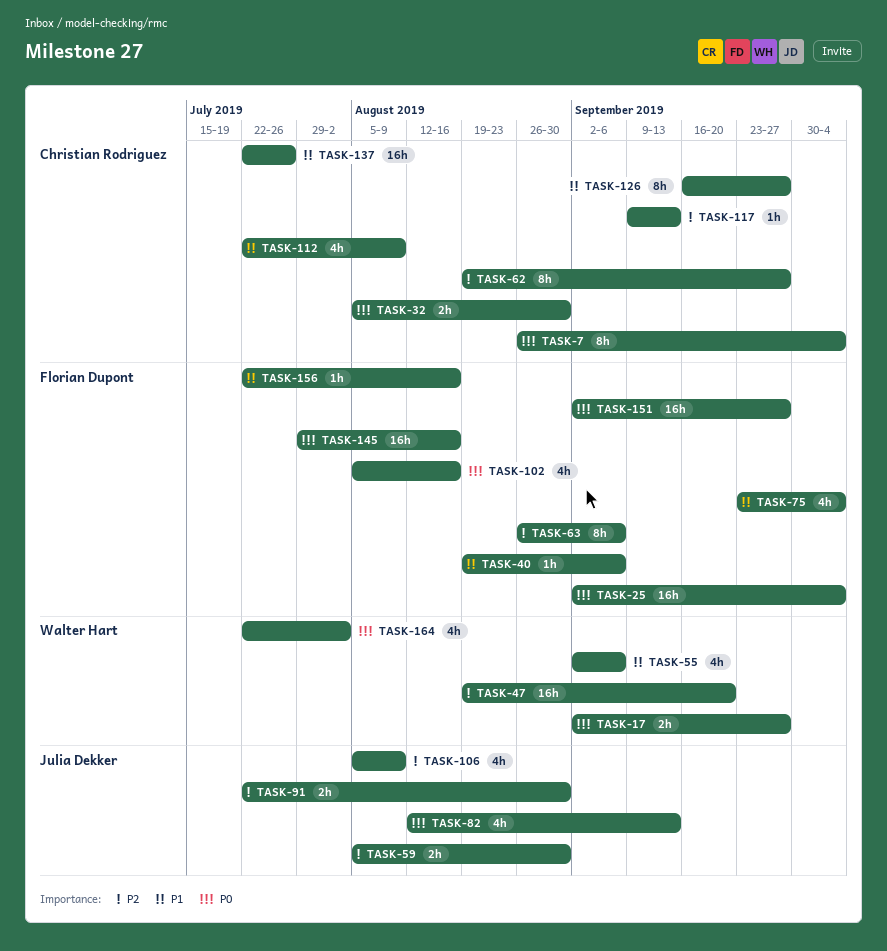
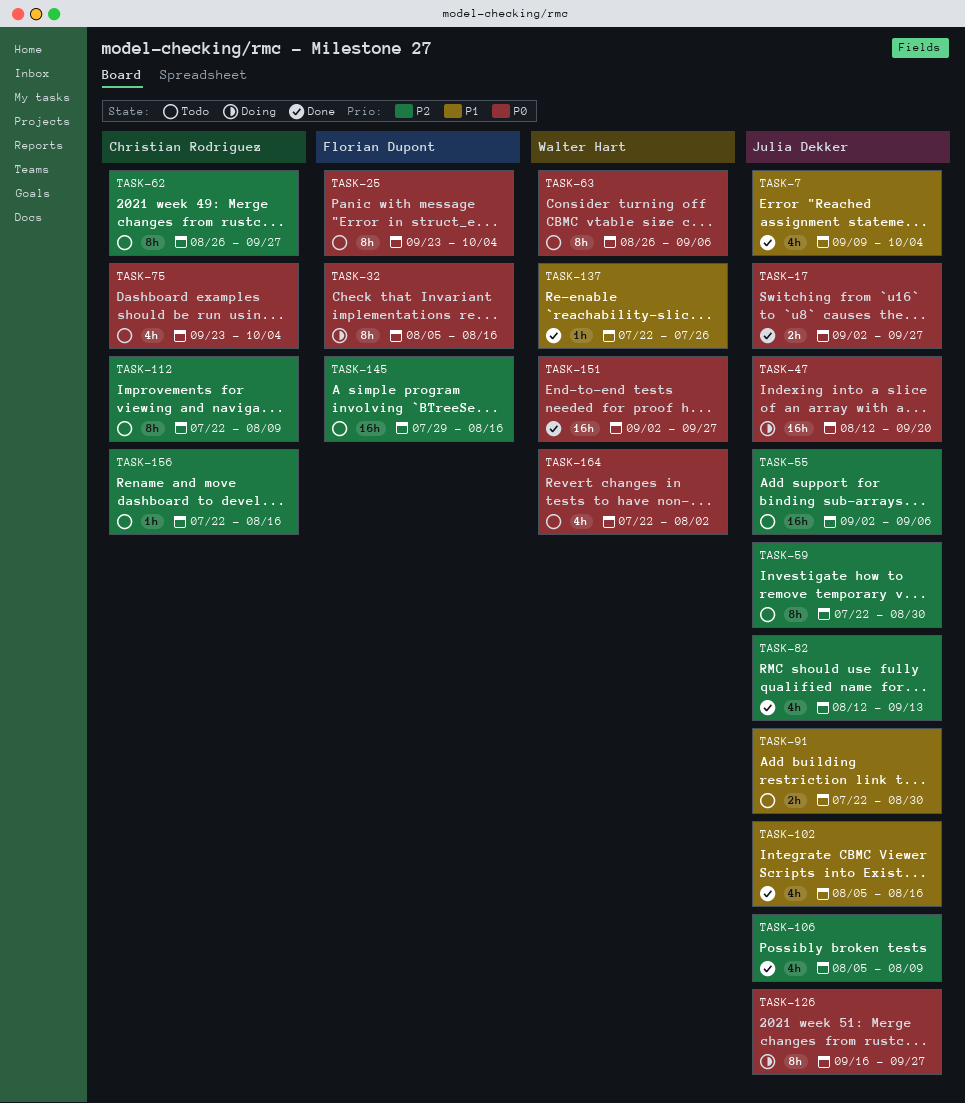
TASK-7, owner: Christian Rodriguez -> Julia Dekker
TASK-7, priority: P0 -> P1
TASK-7, estimate: 8h -> 4h
TASK-7, start: Aug 26 -> Sep 9
TASK-17, owner: Walter Hart -> Julia Dekker
TASK-25, estimate: 16h -> 8h
TASK-25, start: Sep 2 -> Sep 23
TASK-32, owner: Christian Rodriguez -> Florian Dupont
TASK-32, estimate: 2h -> 8h
TASK-32, due: Aug 30 -> Aug 16
TASK-40: present -> none
TASK-47, owner: Walter Hart -> Julia Dekker
TASK-47, priority: P2 -> P0
TASK-47, start: Aug 19 -> Aug 12
TASK-55, owner: Walter Hart -> Julia Dekker
TASK-55, priority: P1 -> P2
TASK-55, estimate: 4h -> 16h
TASK-59, estimate: 2h -> 8h
TASK-59, start: Aug 5 -> Jul 22
TASK-62, start: Aug 19 -> Aug 26
TASK-63, owner: Florian Dupont -> Walter Hart
TASK-63, priority: P2 -> P0
TASK-75, owner: Florian Dupont -> Christian Rodriguez
TASK-75, priority: P1 -> P0
TASK-82, priority: P0 -> P2
TASK-91, priority: P2 -> P1
TASK-102, owner: Florian Dupont -> Julia Dekker
TASK-102, priority: P0 -> P1
TASK-112, priority: P1 -> P2
TASK-112, estimate: 4h -> 8h
TASK-117: present -> none
TASK-126, owner: Christian Rodriguez -> Julia Dekker
TASK-126, priority: P1 -> P0
TASK-137, owner: Christian Rodriguez -> Walter Hart
TASK-137, estimate: 16h -> 1h
TASK-145, priority: P0 -> P2
TASK-151, owner: Florian Dupont -> Walter Hart
TASK-156, owner: Florian Dupont -> Christian Rodriguez
TASK-156, priority: P1 -> P2

